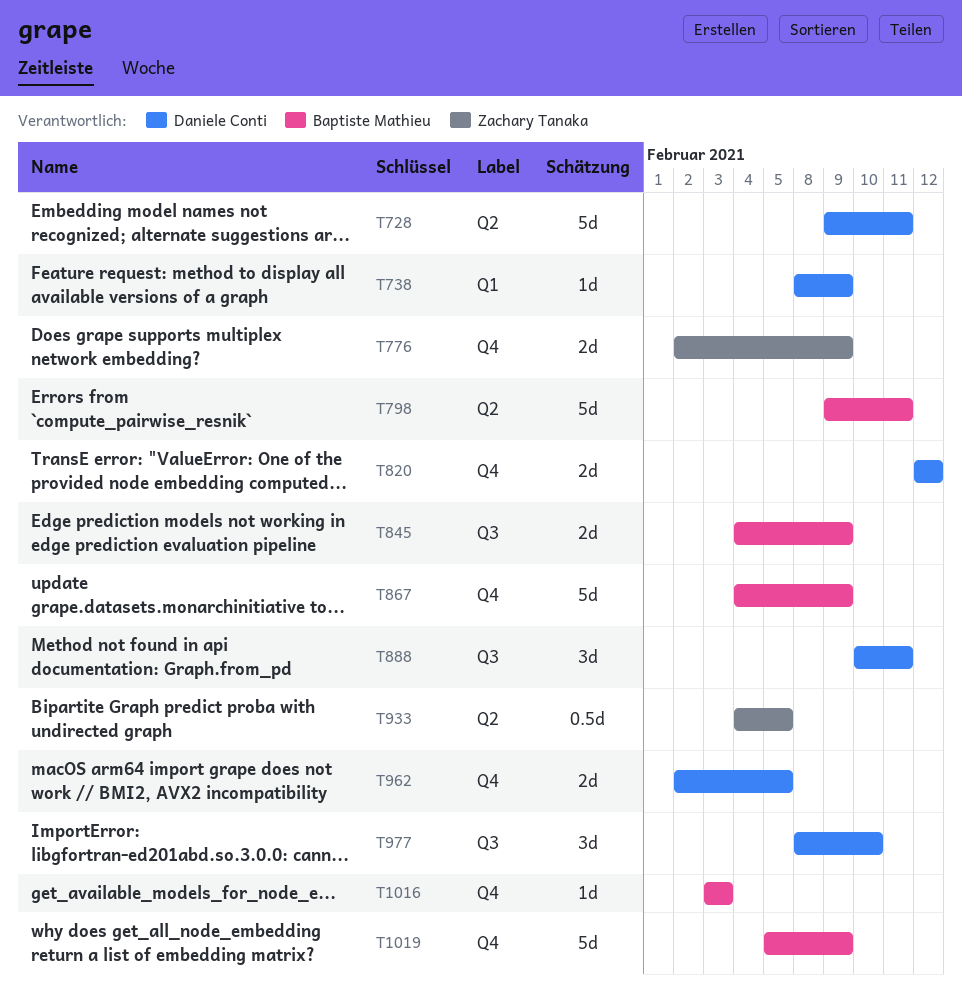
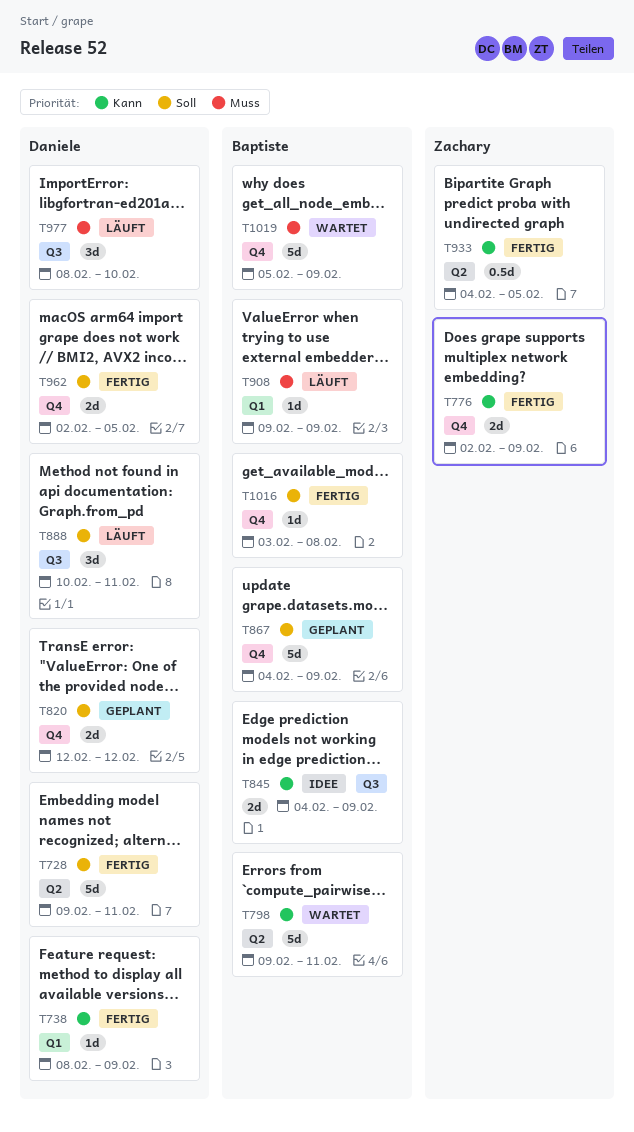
T908: none -> present
T1016, due: Feb 3 -> Feb 8

